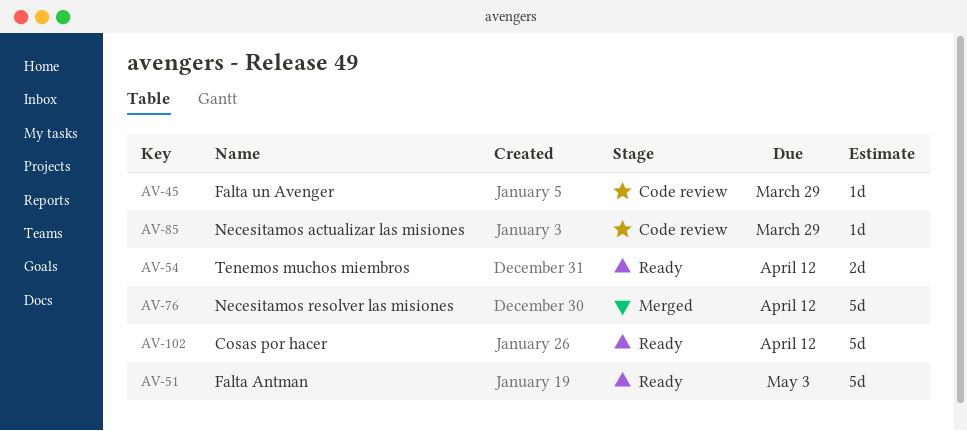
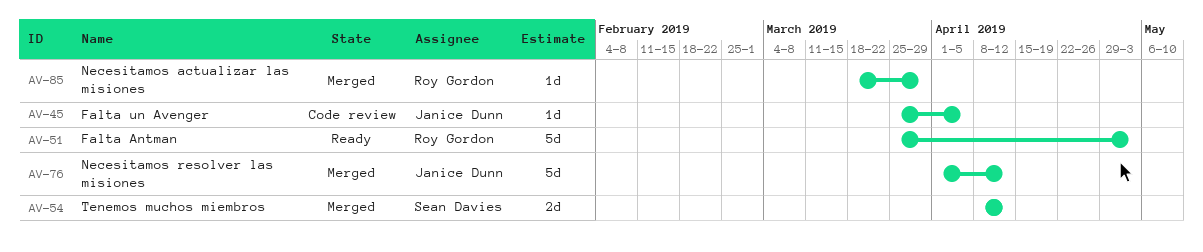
AV-45, due: Mar 29 -> Apr 5
AV-54, status: Ready -> Merged
AV-85, status: Code review -> Merged
AV-102: present -> none

